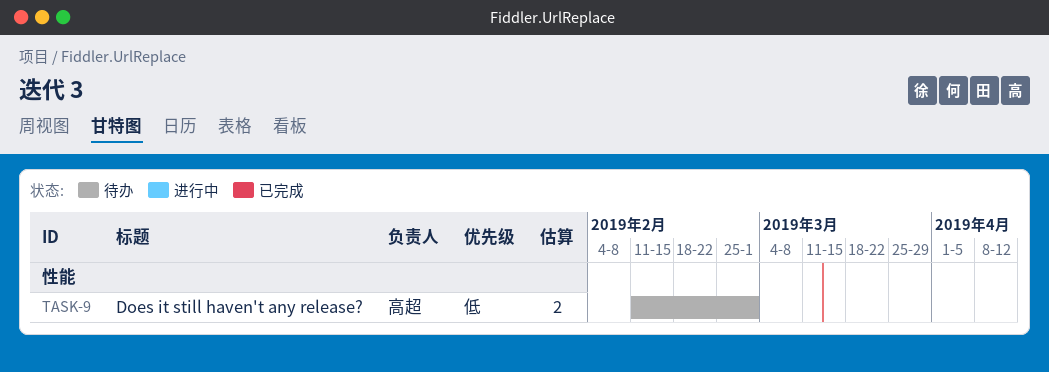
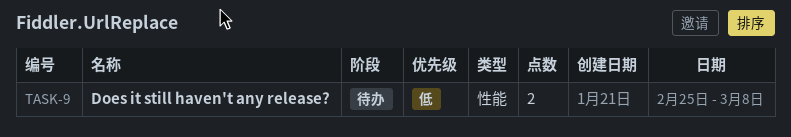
TASK-9, start: Feb 11 -> Feb 25
TASK-9, due: Mar 1 -> Mar 8

